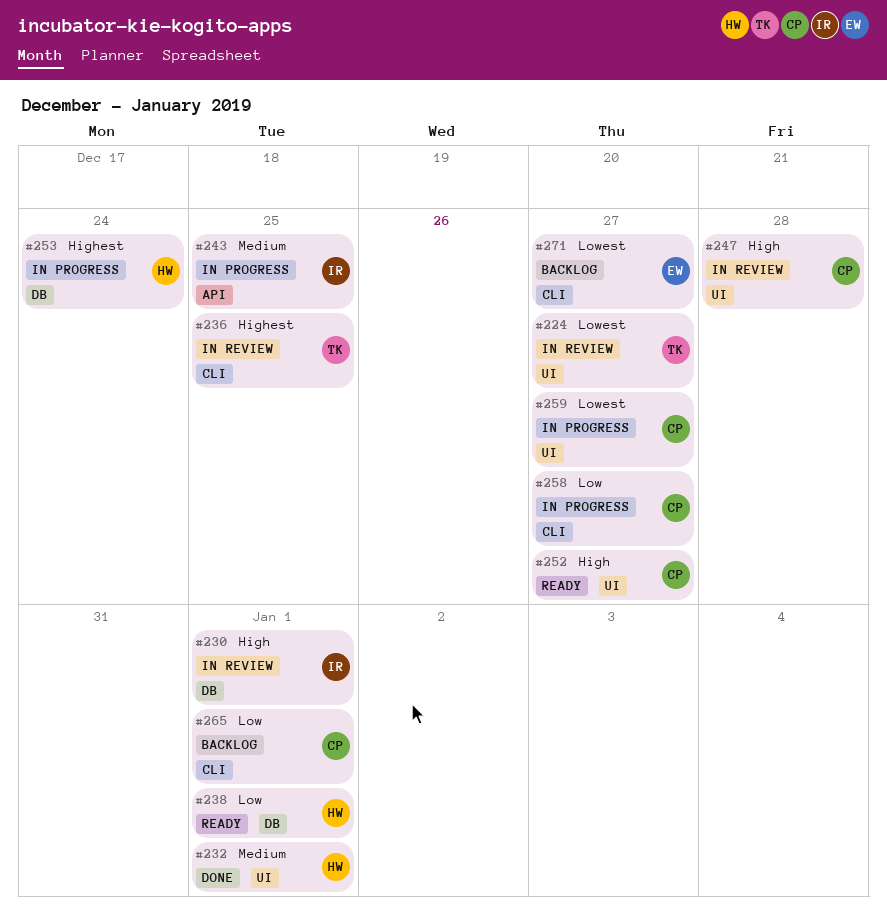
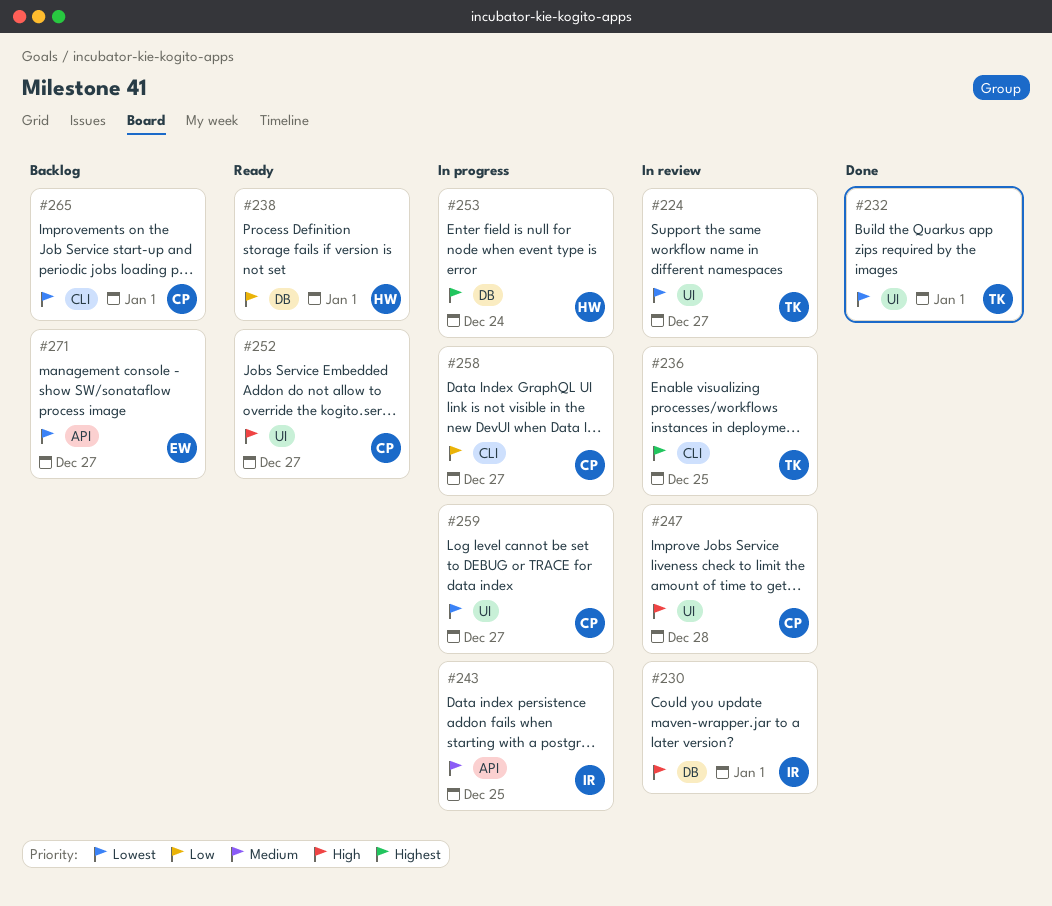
#232, owner: HW -> TK
#232, priority: Medium -> Lowest
#265, priority: Low -> Lowest
#271, label: CLI -> API

